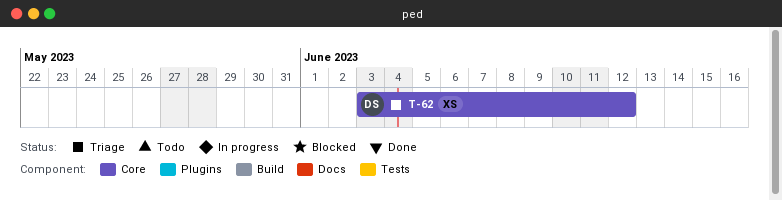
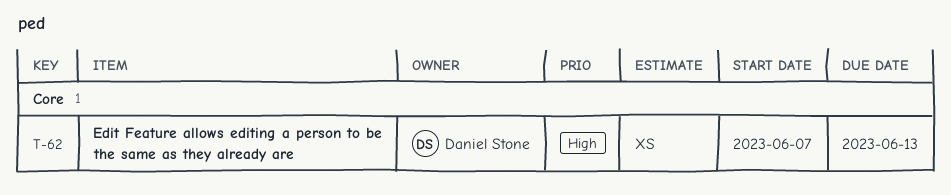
T-62, start: Jun 3 -> Jun 7
T-62, due: Jun 12 -> Jun 13

